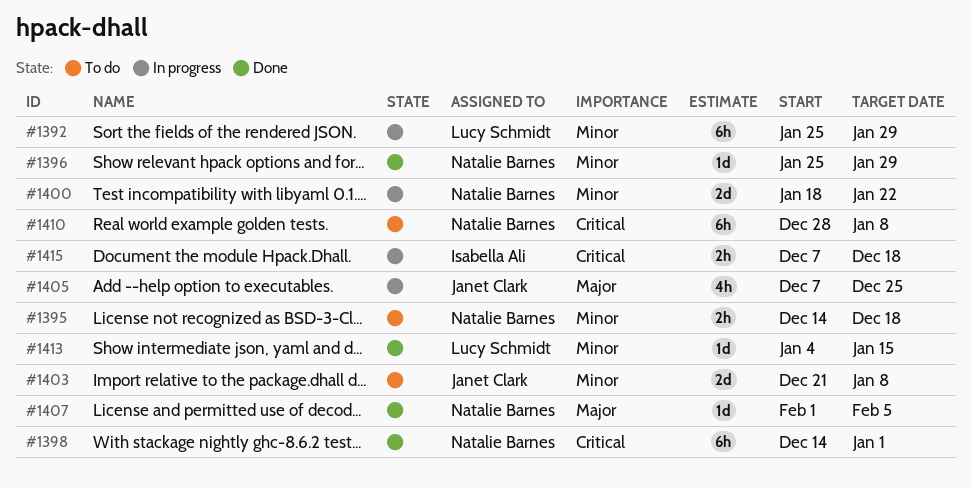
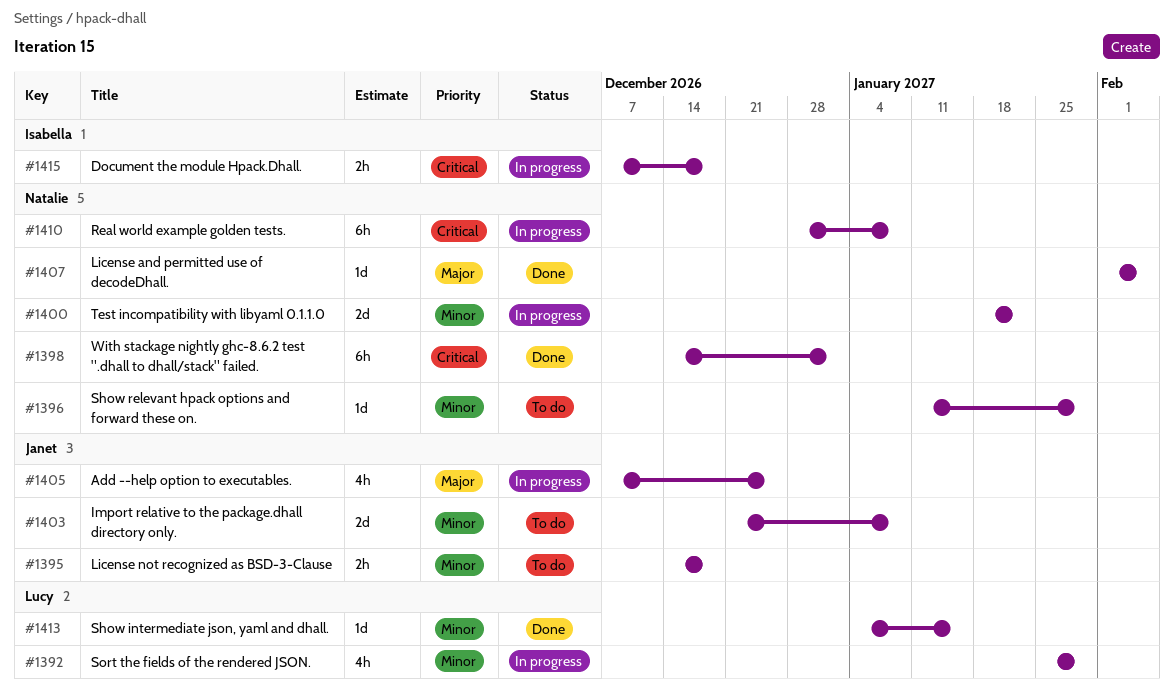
#1392, estimate: 6h -> 4h
#1395, owner: Natalie Barnes -> Janet Clark
#1396, status: Done -> To do
#1396, start: Jan 25 -> Jan 11
#1410, status: To do -> In progress

